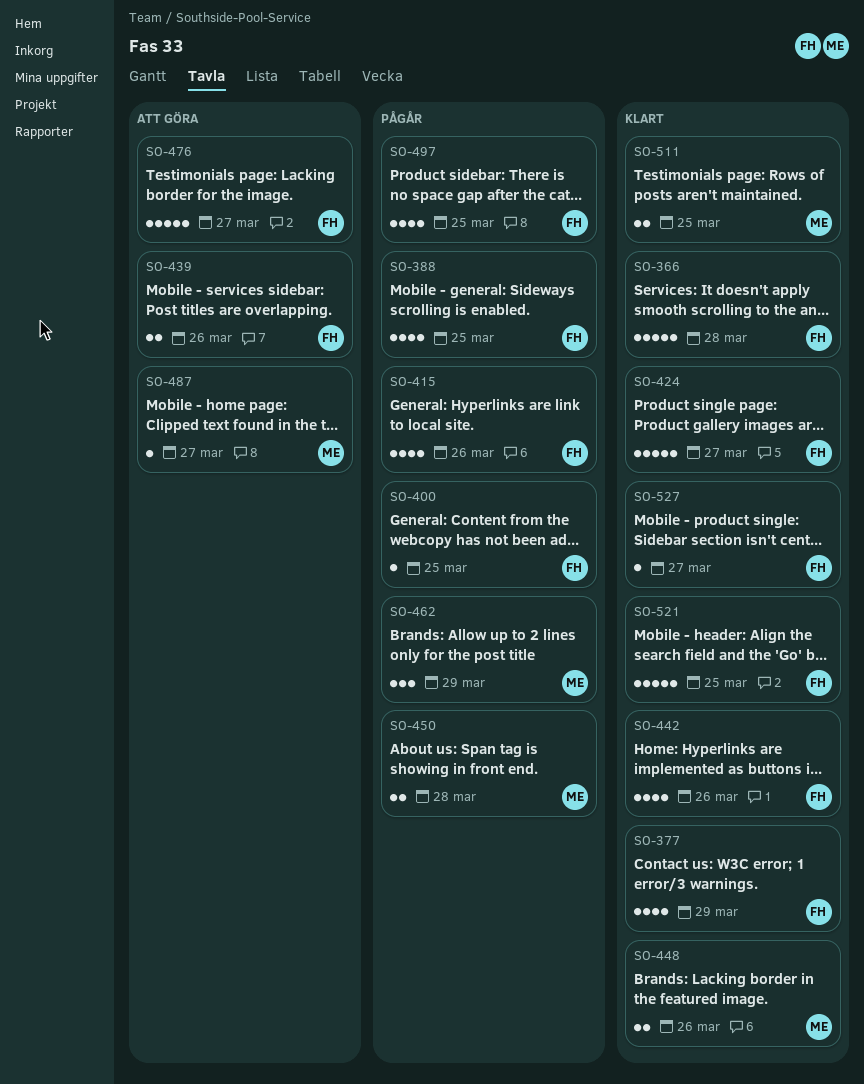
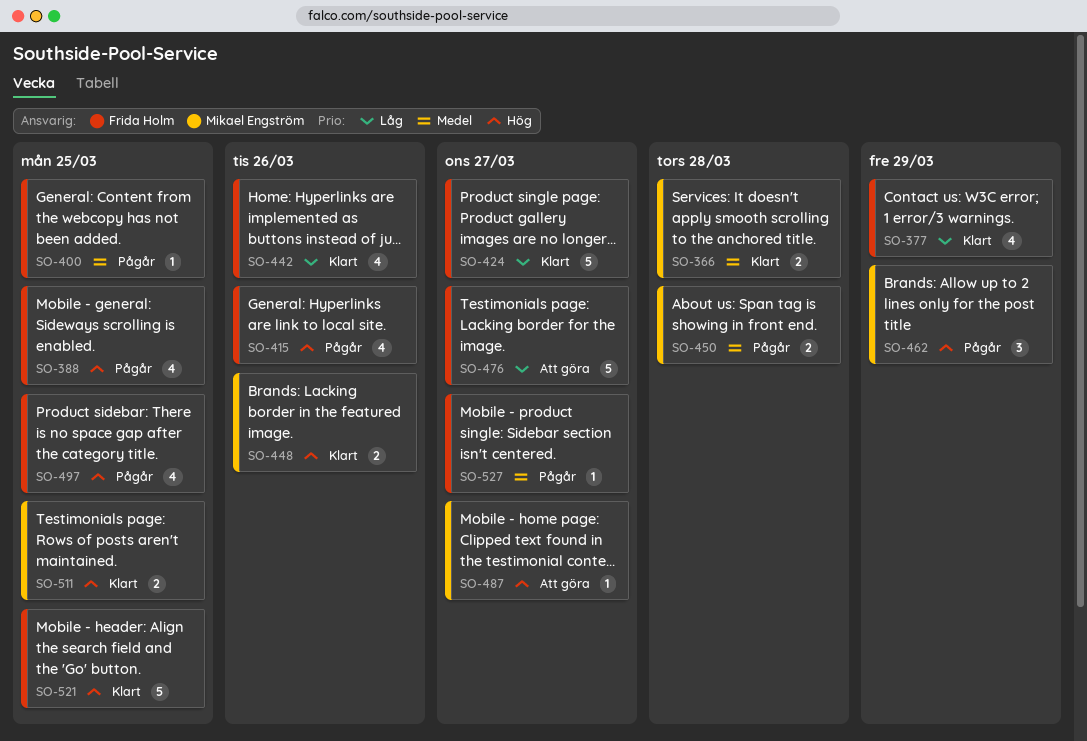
SO-366, owner: Frida Holm -> Mikael Engström
SO-366, estimate: 5 -> 2
SO-439: present -> none
SO-527, status: Klart -> Pågår

